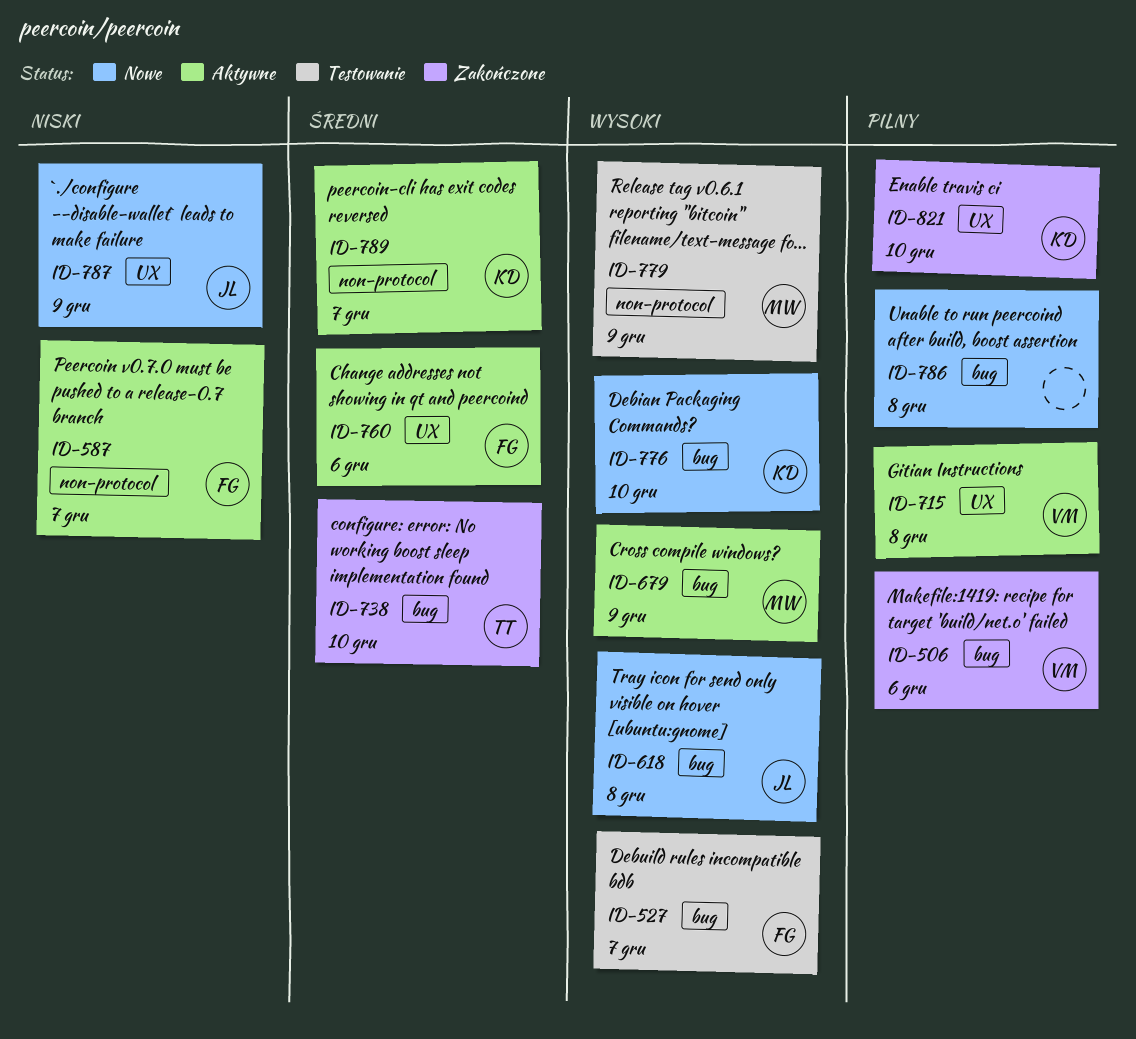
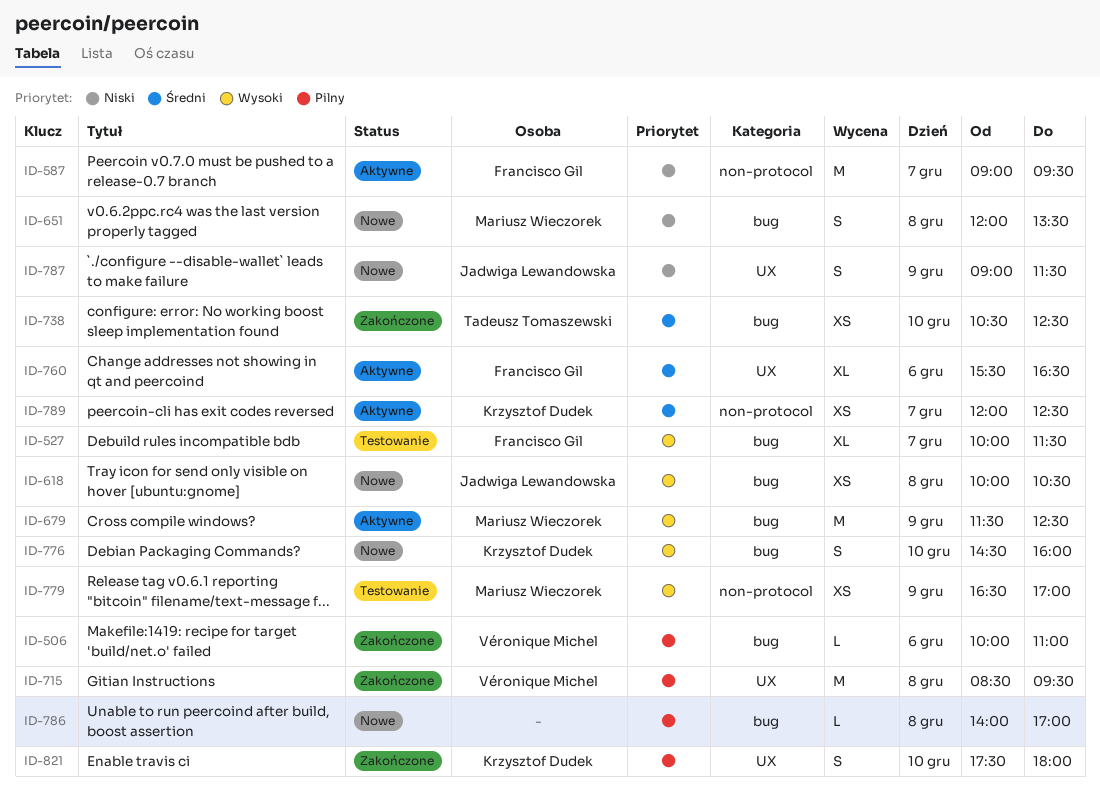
ID-651: none -> present
ID-715, status: Aktywne -> Zakończone

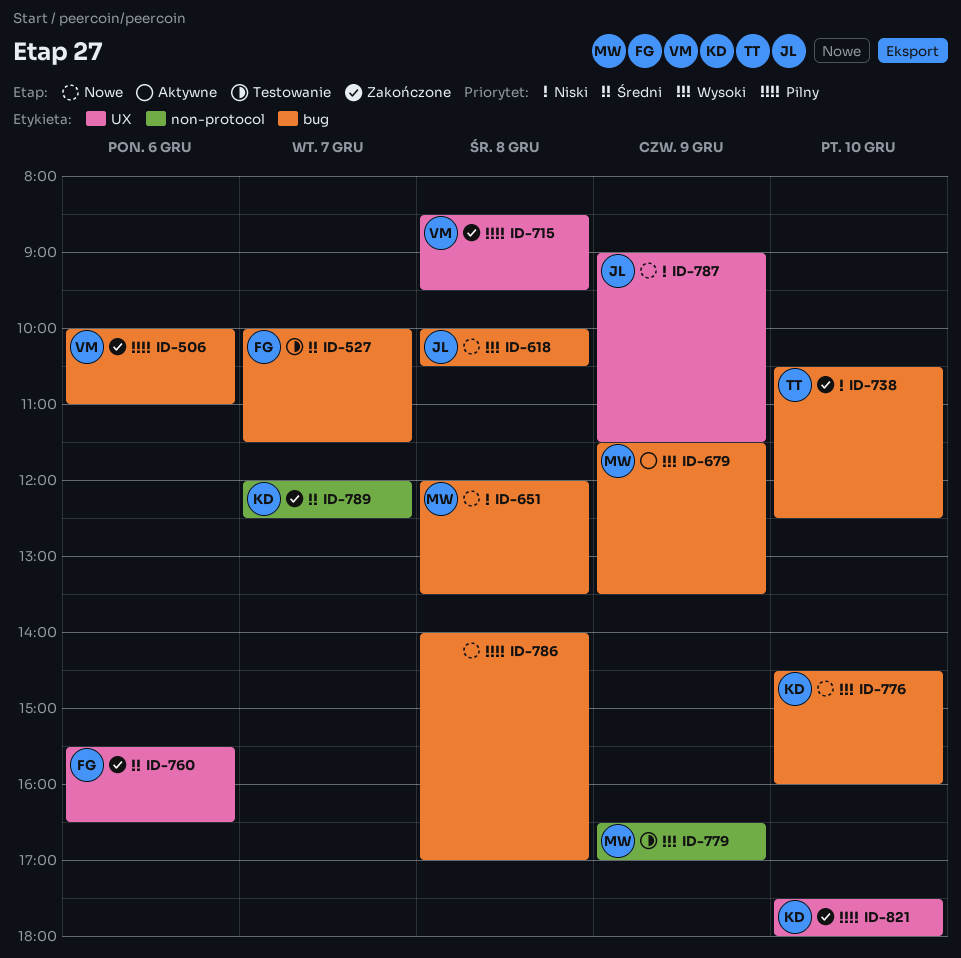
ID-527, priority: Wysoki -> Średni
ID-587: present -> none
ID-679, ends: 12:30 -> 13:30
ID-738, priority: Średni -> Niski
ID-760, status: Aktywne -> Zakończone
ID-789, status: Aktywne -> Zakończone

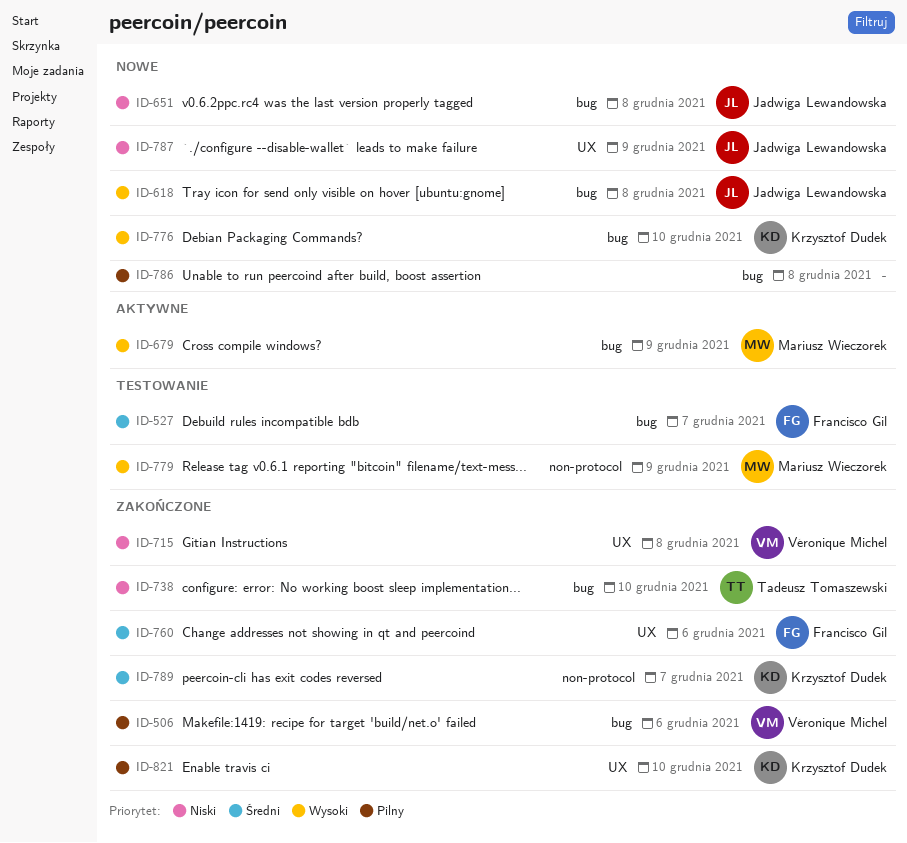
ID-651, owner: Mariusz Wieczorek -> Jadwiga Lewandowska
ID-715, priority: Pilny -> Niski

